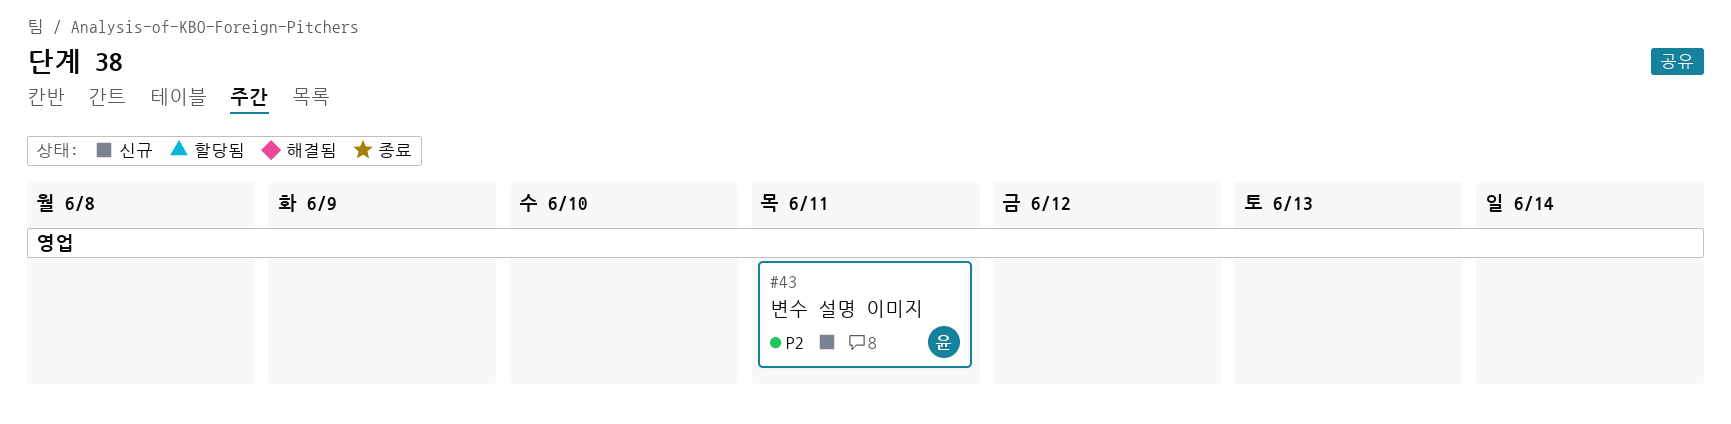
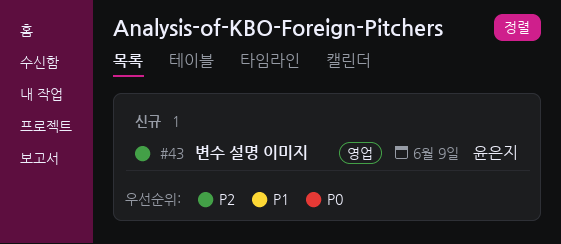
#43, due: Jun 11 -> Jun 9

